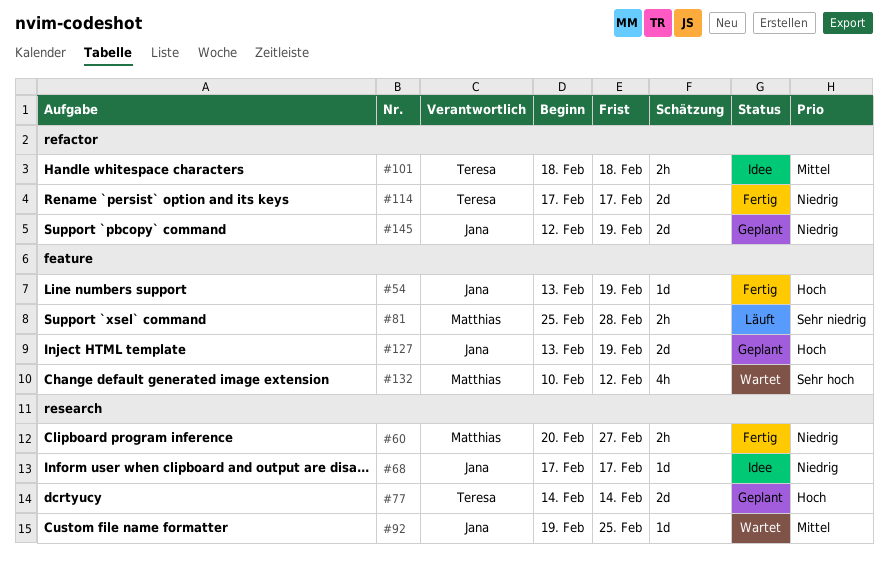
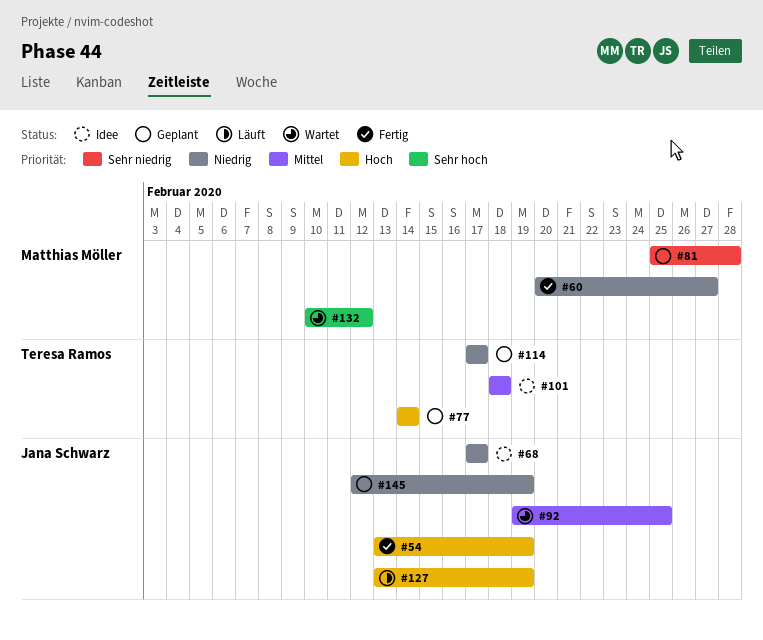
#81, status: Läuft -> Geplant
#114, status: Fertig -> Geplant
#127, status: Geplant -> Läuft

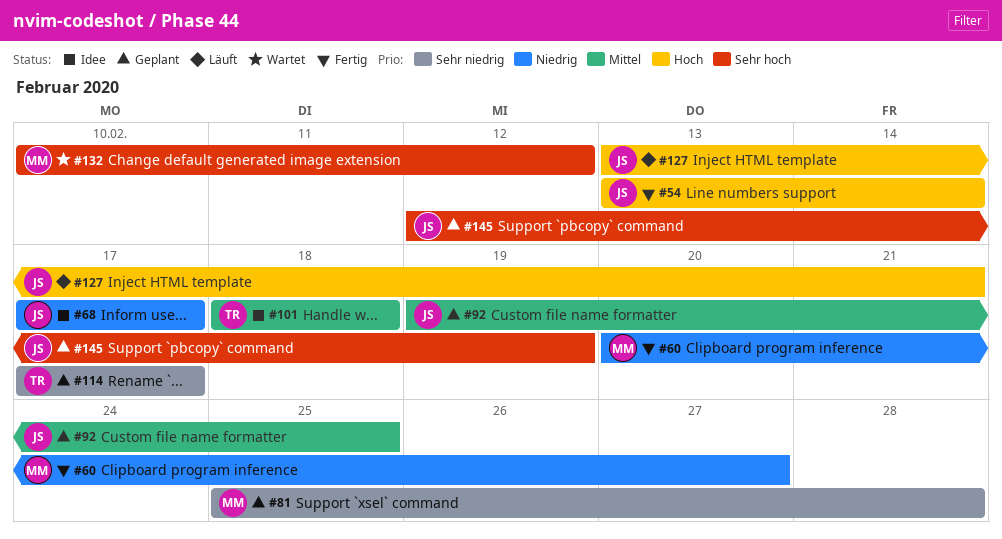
#54, due: Feb 19 -> Feb 14
#77: present -> none
#92, status: Wartet -> Geplant
#114, priority: Niedrig -> Sehr niedrig
#127, due: Feb 19 -> Feb 21
#145, priority: Niedrig -> Sehr hoch

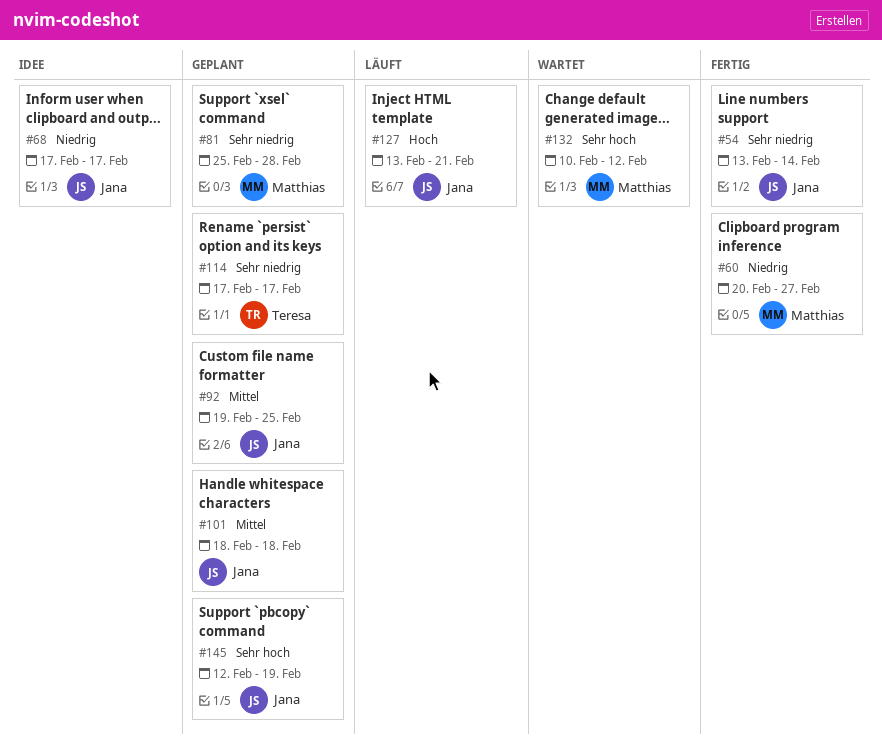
#54, priority: Hoch -> Sehr niedrig
#101, status: Idee -> Geplant
#101, owner: Teresa -> Jana

